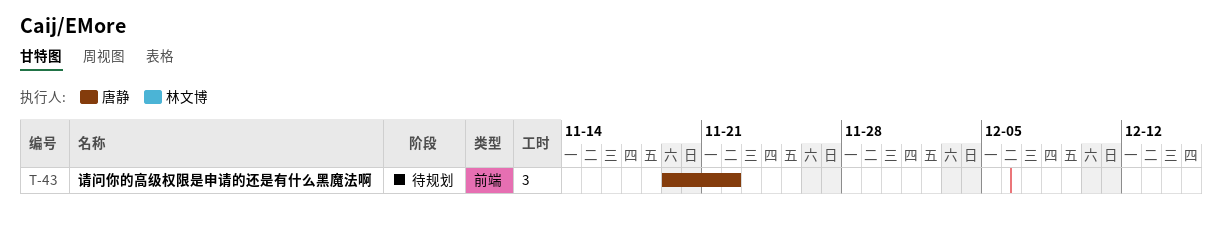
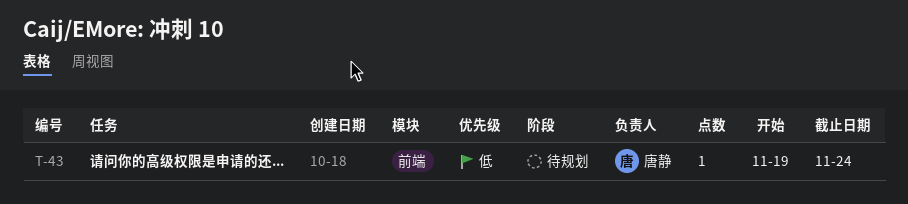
T-43, estimate: 3 -> 1
T-43, due: Nov 22 -> Nov 24

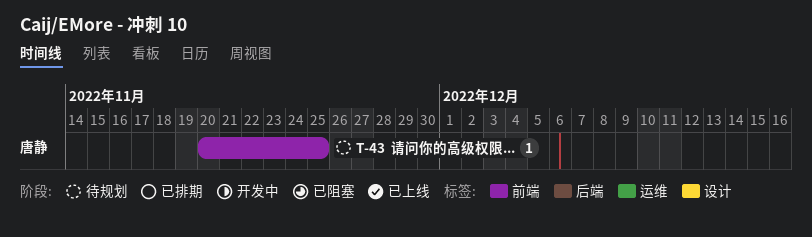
T-43, start: Nov 19 -> Nov 20
T-43, due: Nov 24 -> Nov 25

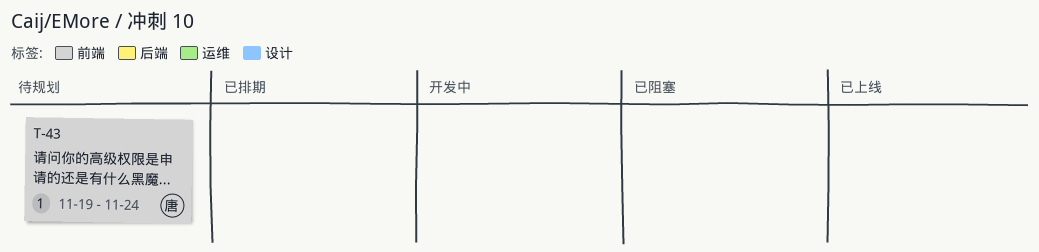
T-43, start: Nov 20 -> Nov 19
T-43, due: Nov 25 -> Nov 24

